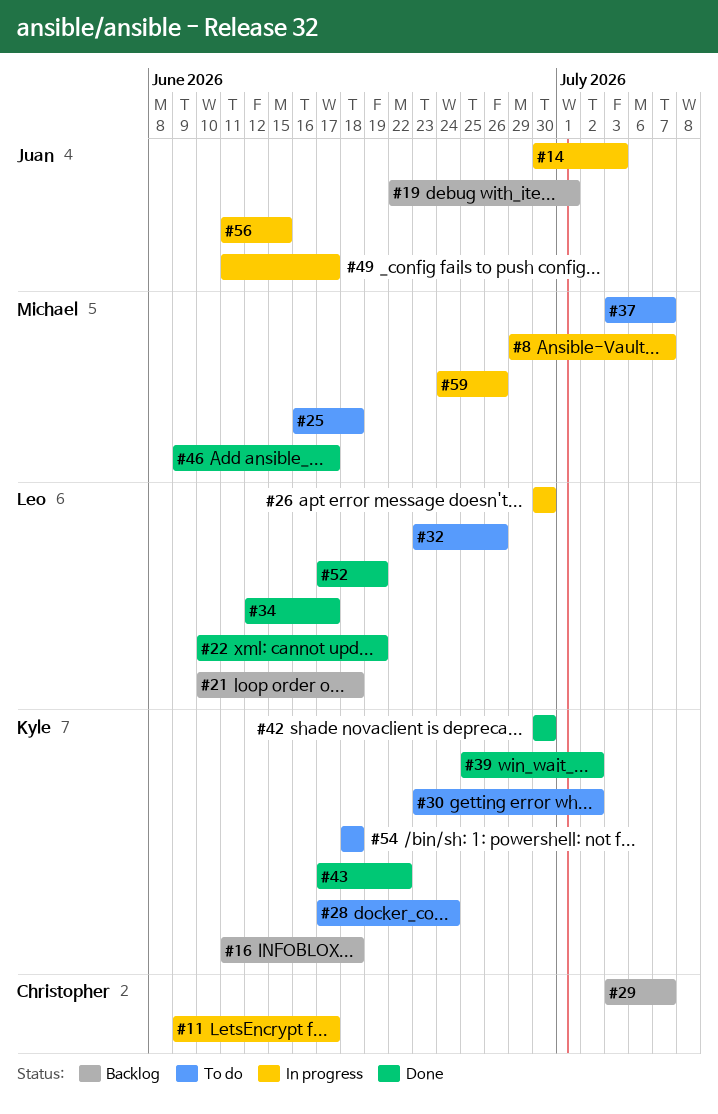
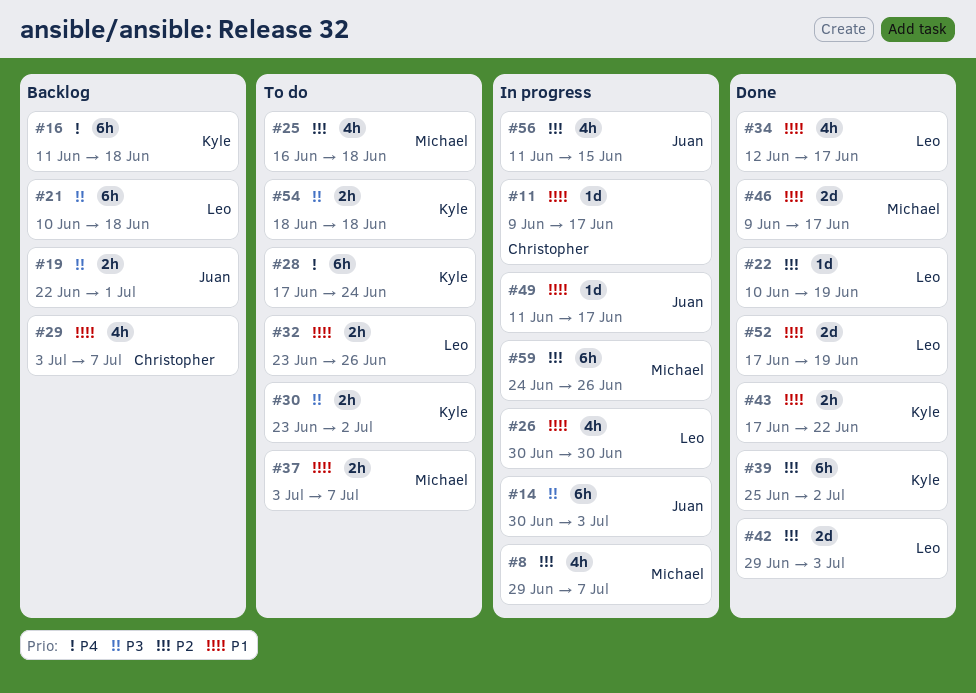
#42, owner: Kyle -> Leo
#42, start: Jun 30 -> Jun 29
#42, due: Jun 30 -> Jul 3

